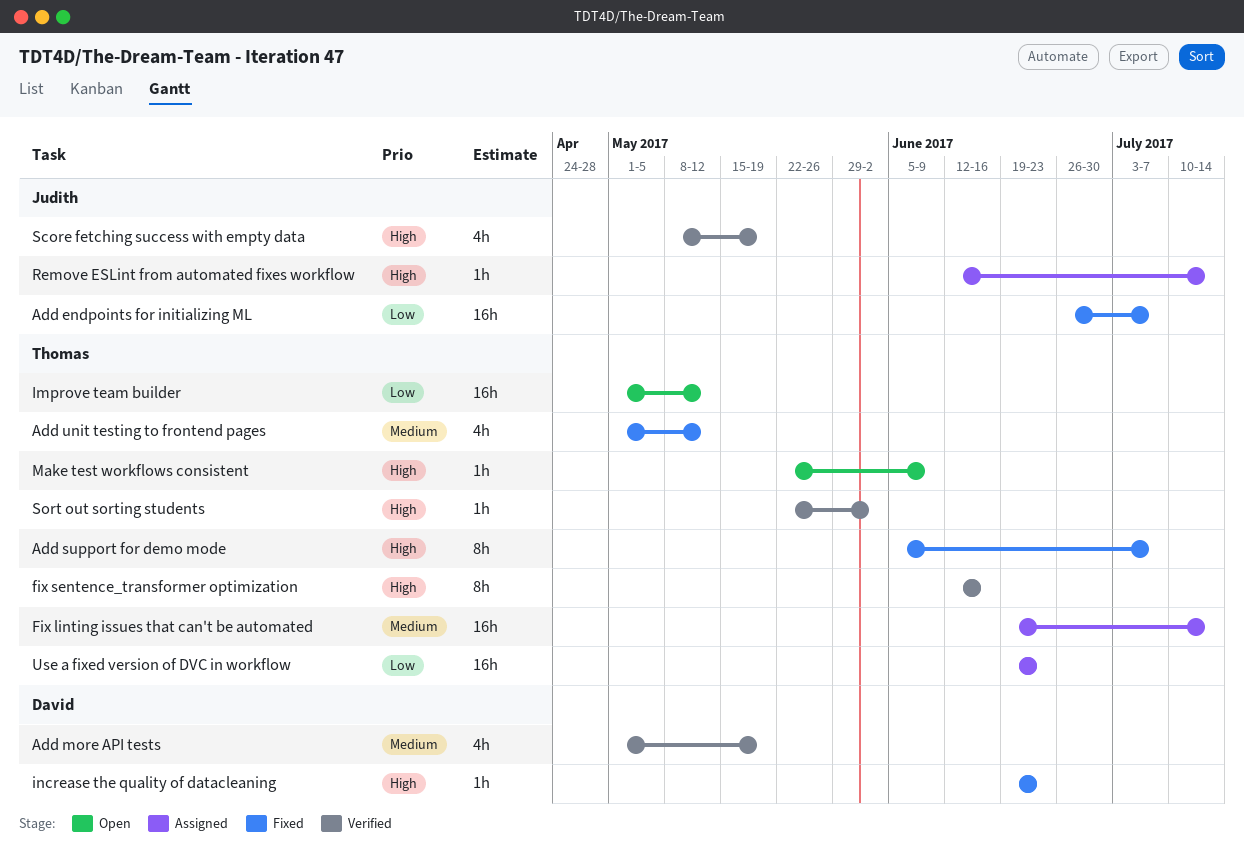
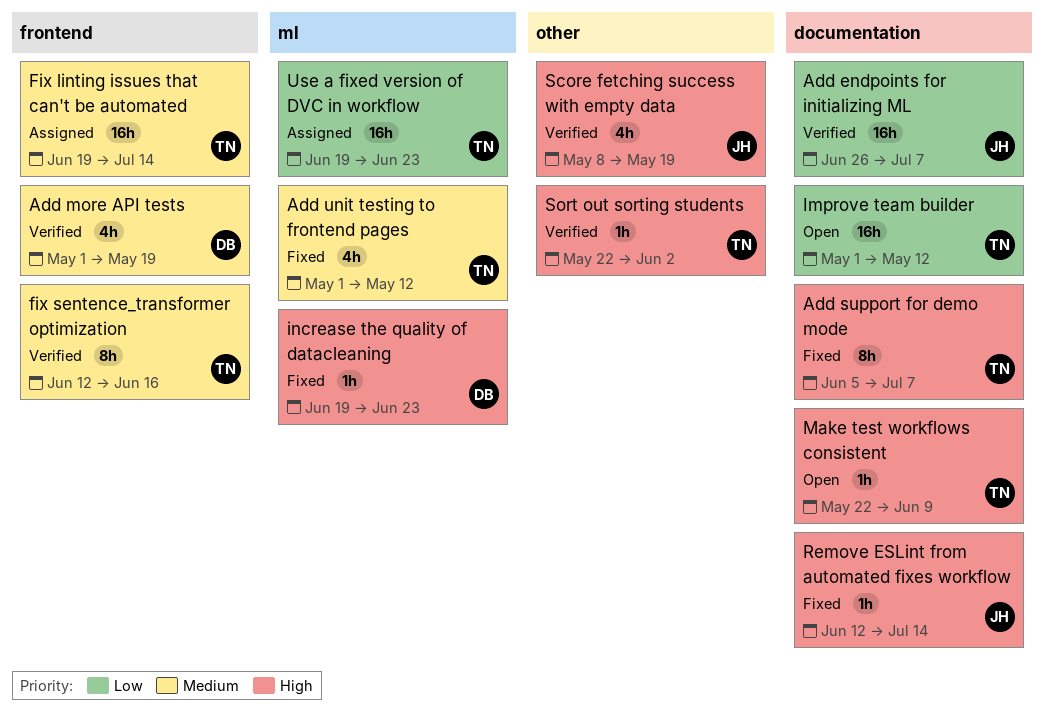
Add endpoints for initializing ML, status: Fixed -> Verified
fix sentence_transformer optimization, priority: High -> Medium
Remove ESLint from automated fixes workflow, status: Assigned -> Fixed

